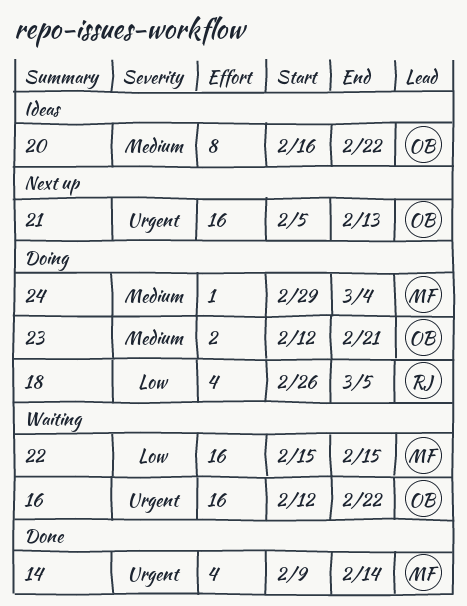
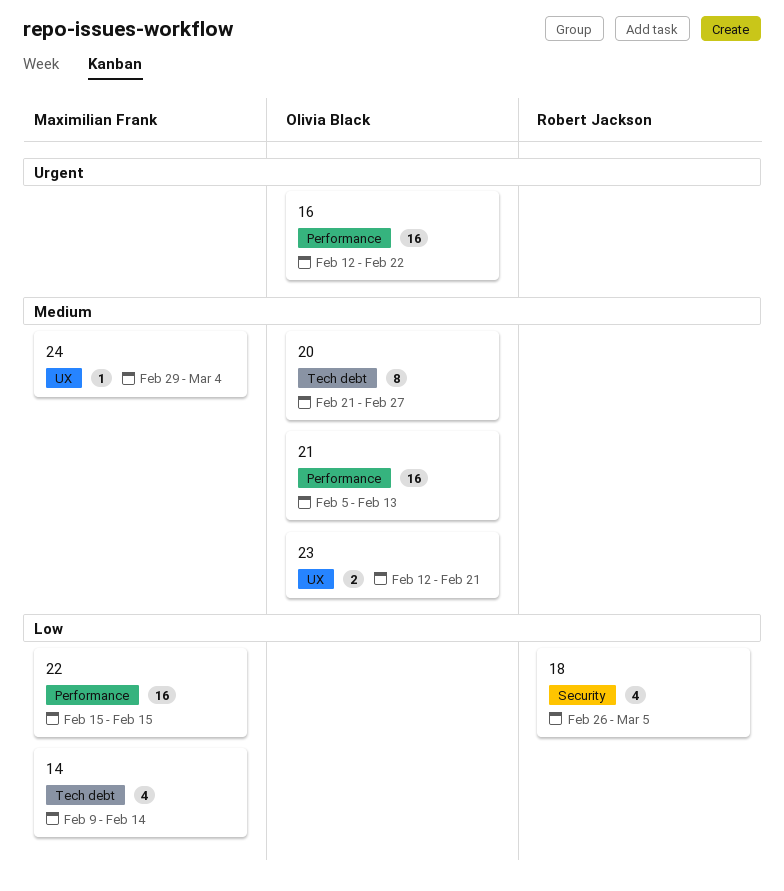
14, priority: Urgent -> Low
20, start: Feb 16 -> Feb 21
20, due: Feb 22 -> Feb 27
21, priority: Urgent -> Medium

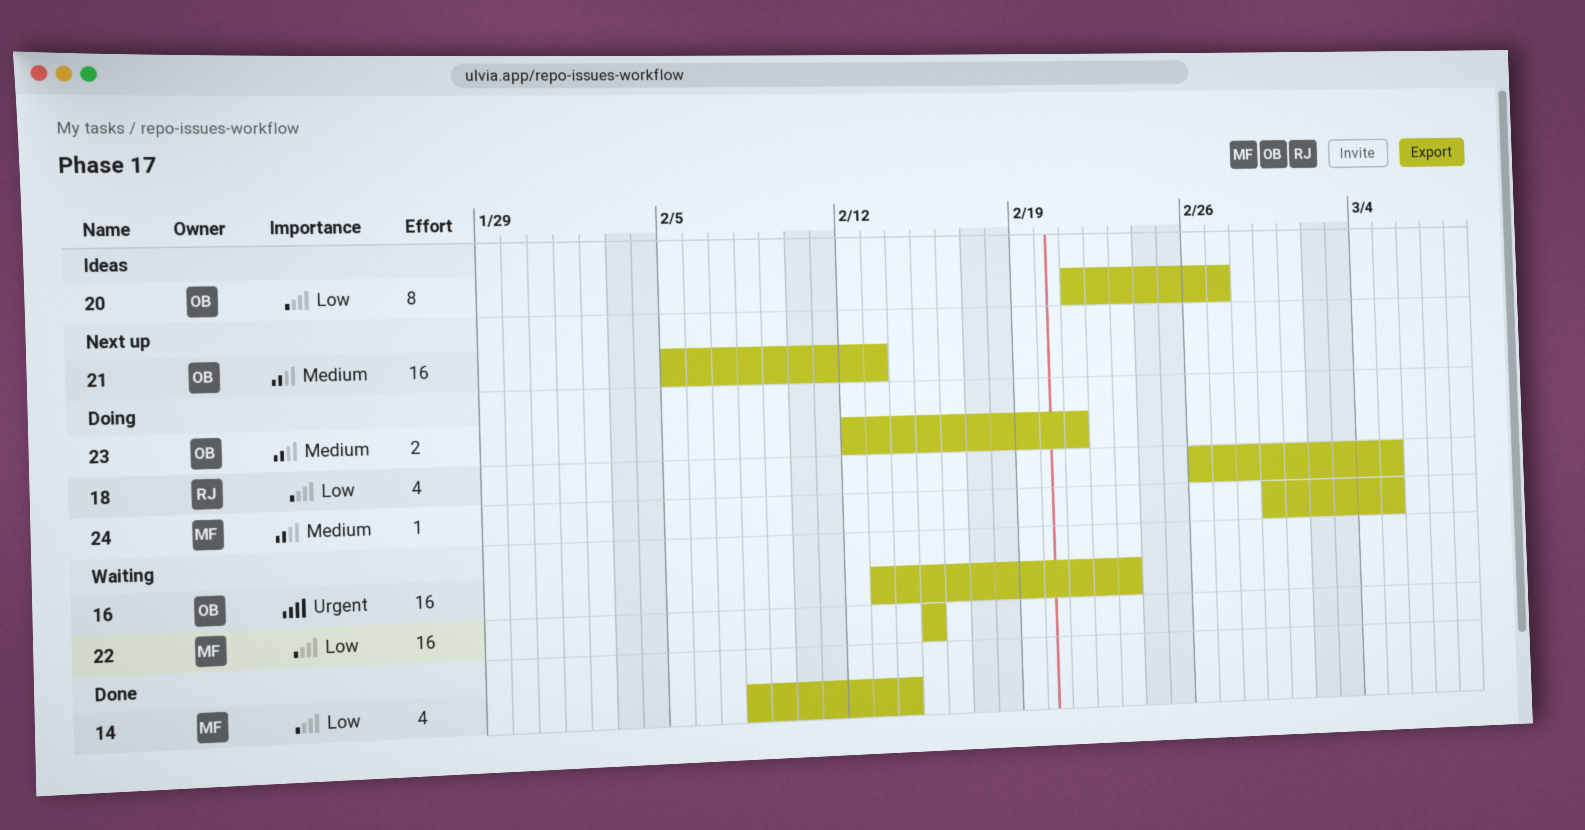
14, start: Feb 9 -> Feb 8
16, start: Feb 12 -> Feb 13
16, due: Feb 22 -> Feb 23
20, priority: Medium -> Low
24, due: Mar 4 -> Mar 5

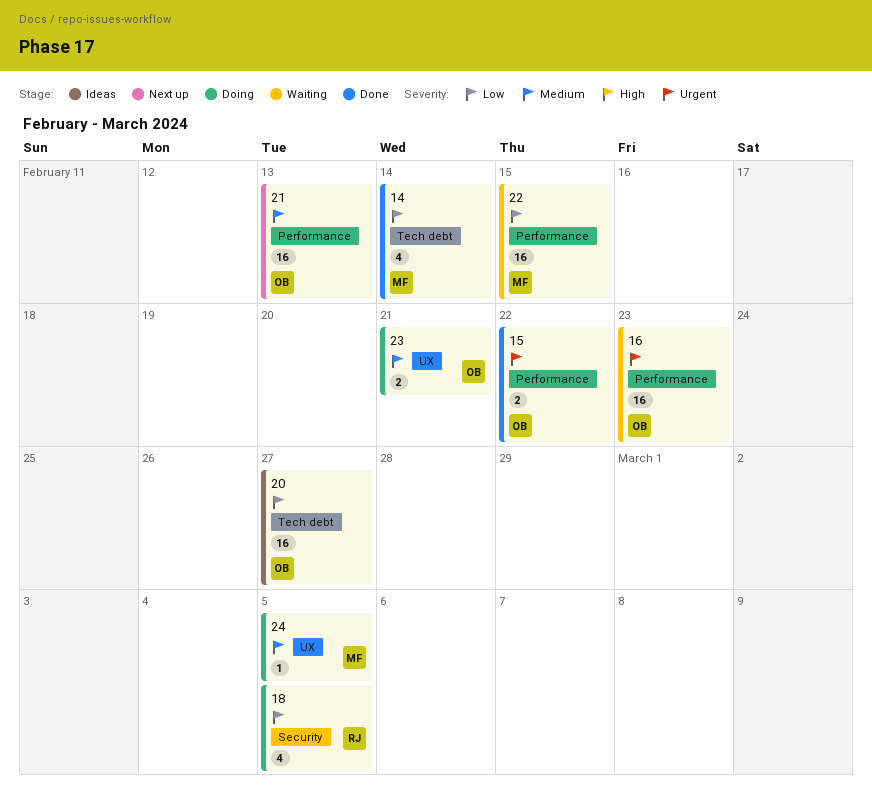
15: none -> present
20, estimate: 8 -> 16

